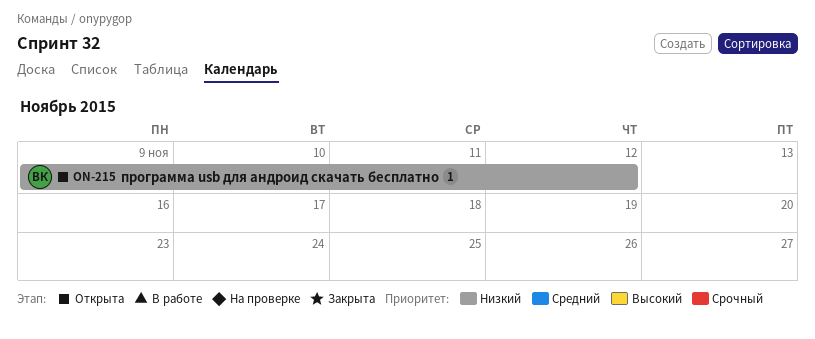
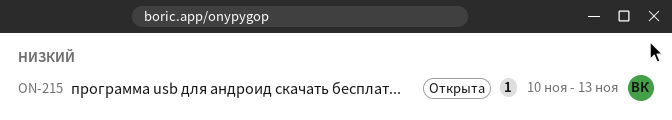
ON-215, start: Nov 9 -> Nov 10
ON-215, due: Nov 12 -> Nov 13

